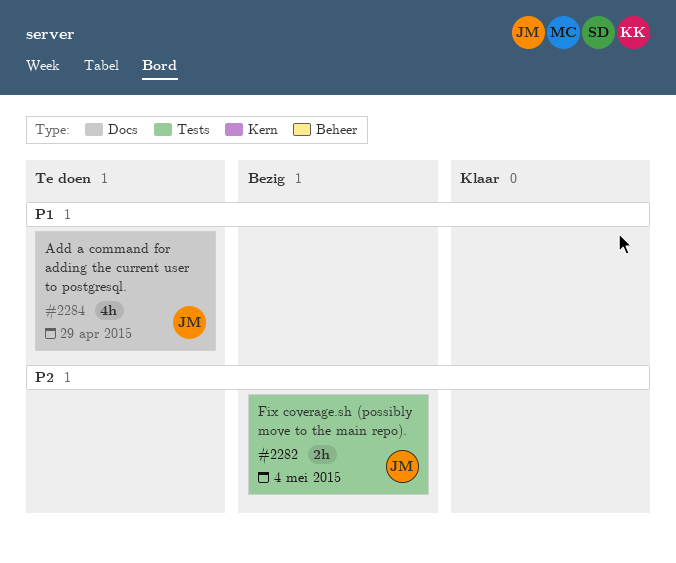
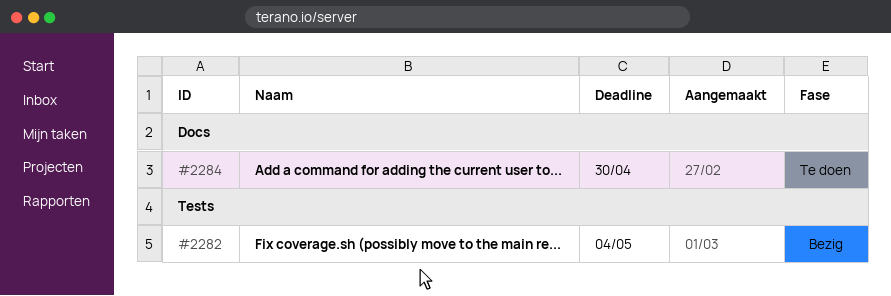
#2284, due: Apr 29 -> Apr 30

